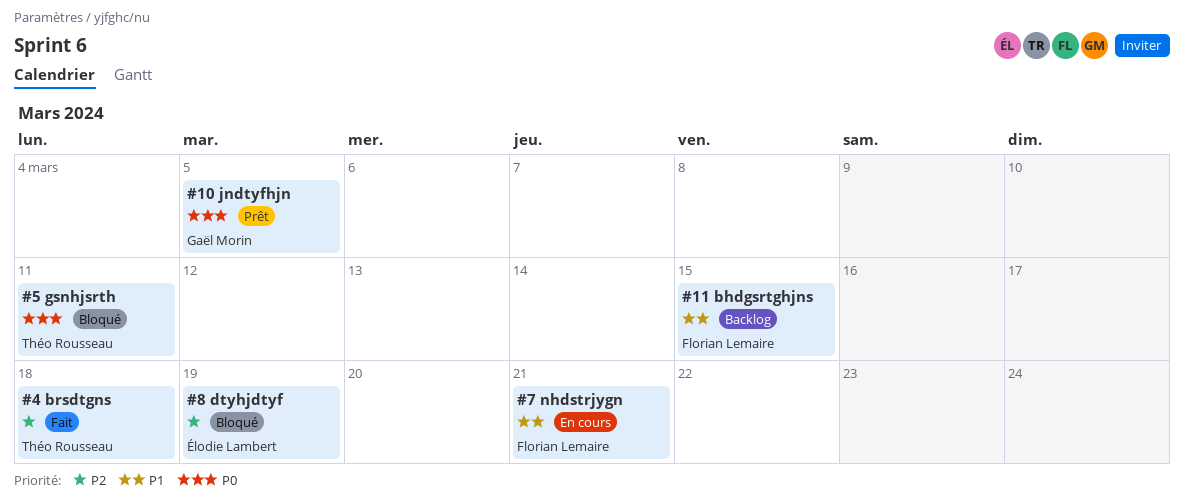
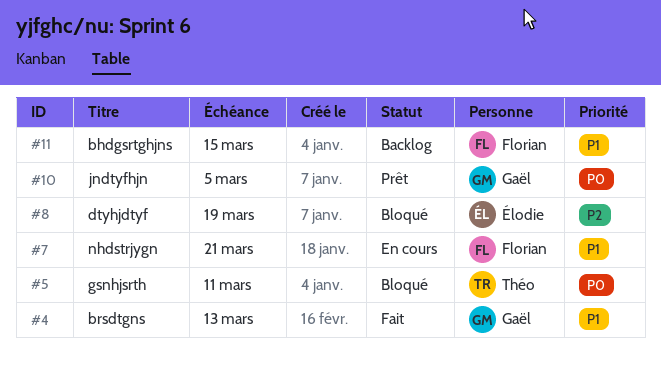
#4, owner: Théo Rousseau -> Gaël Morin
#4, priority: P2 -> P1
#4, due: Mar 18 -> Mar 13

